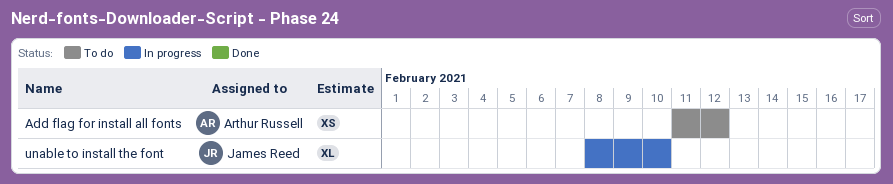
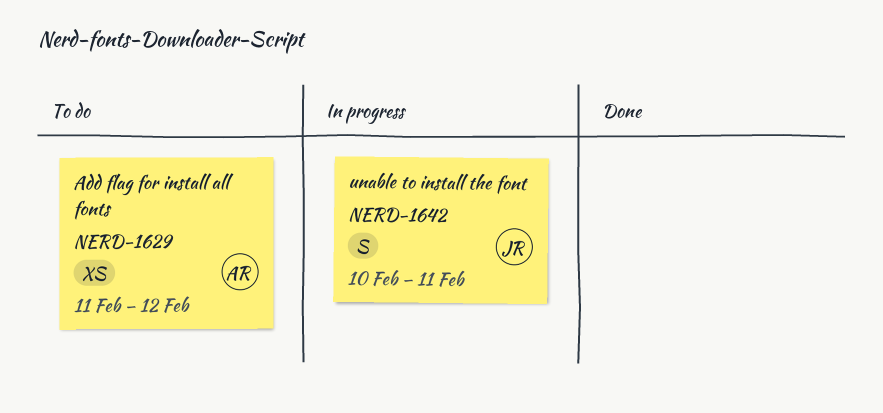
unable to install the font, estimate: XL -> S
unable to install the font, start: Feb 8 -> Feb 10
unable to install the font, due: Feb 10 -> Feb 11

